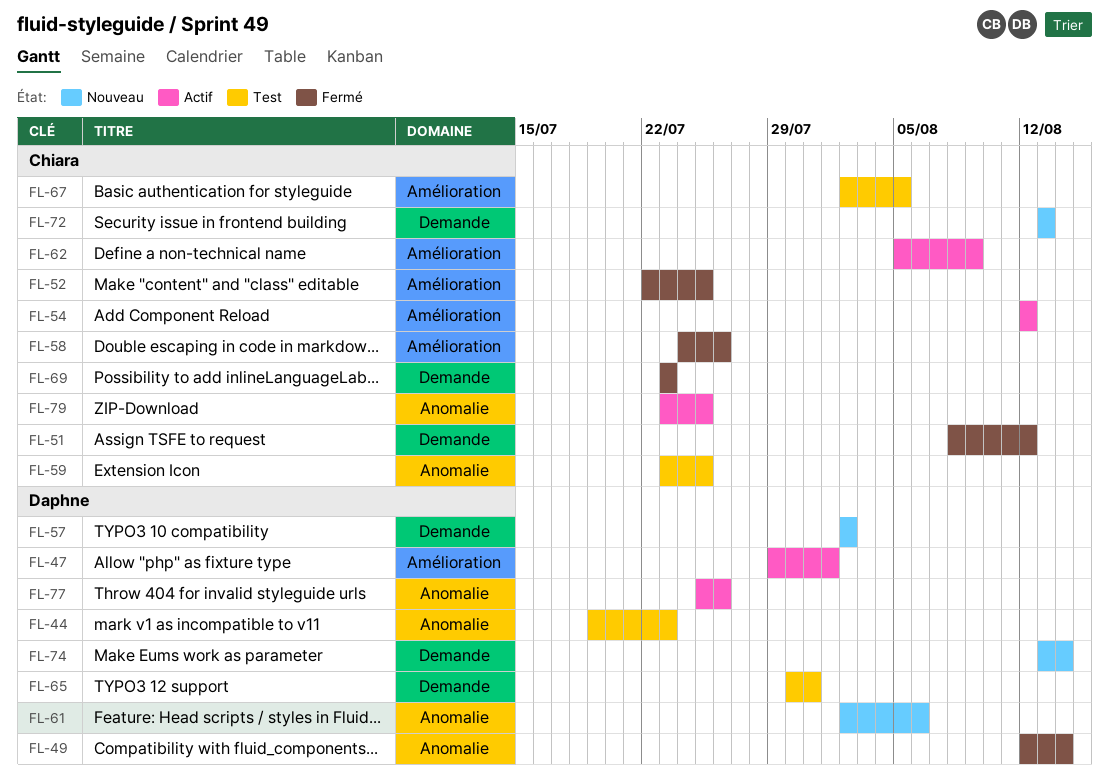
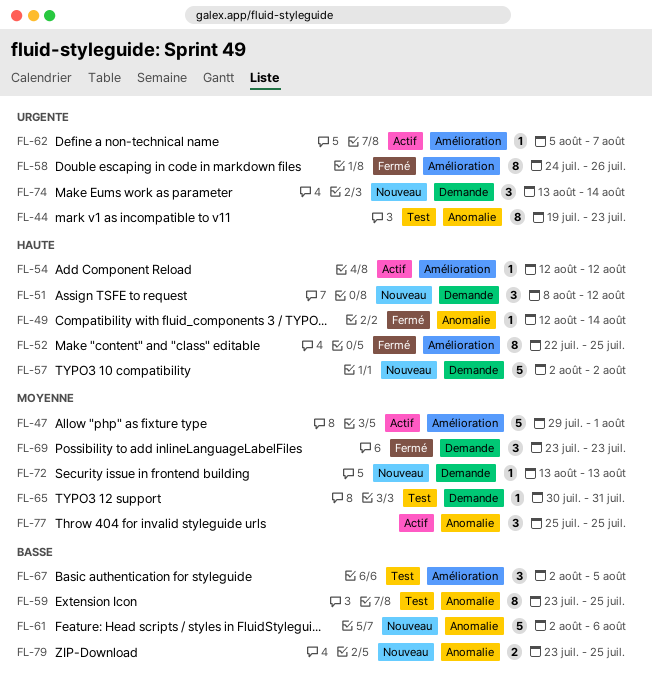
FL-51, status: Fermé -> Nouveau
FL-62, due: Aug 9 -> Aug 7
FL-77, due: Jul 26 -> Jul 25
FL-79, status: Actif -> Nouveau

